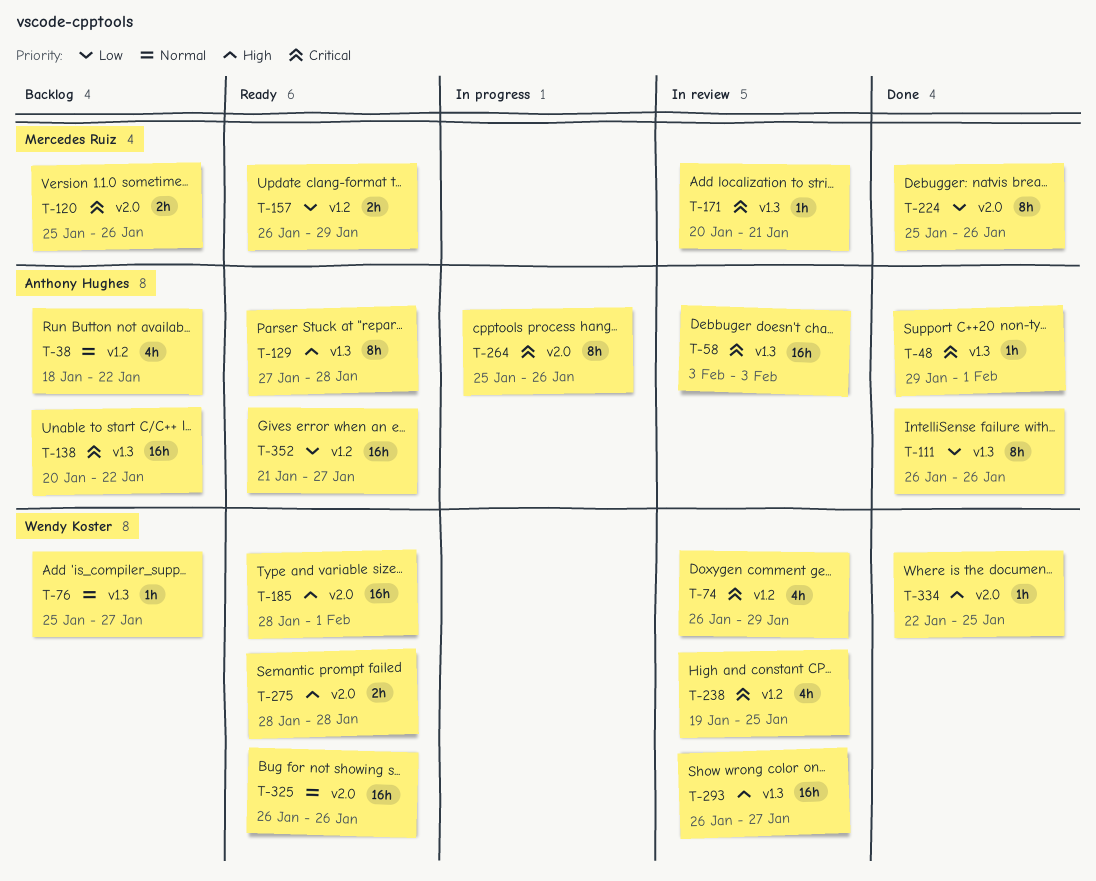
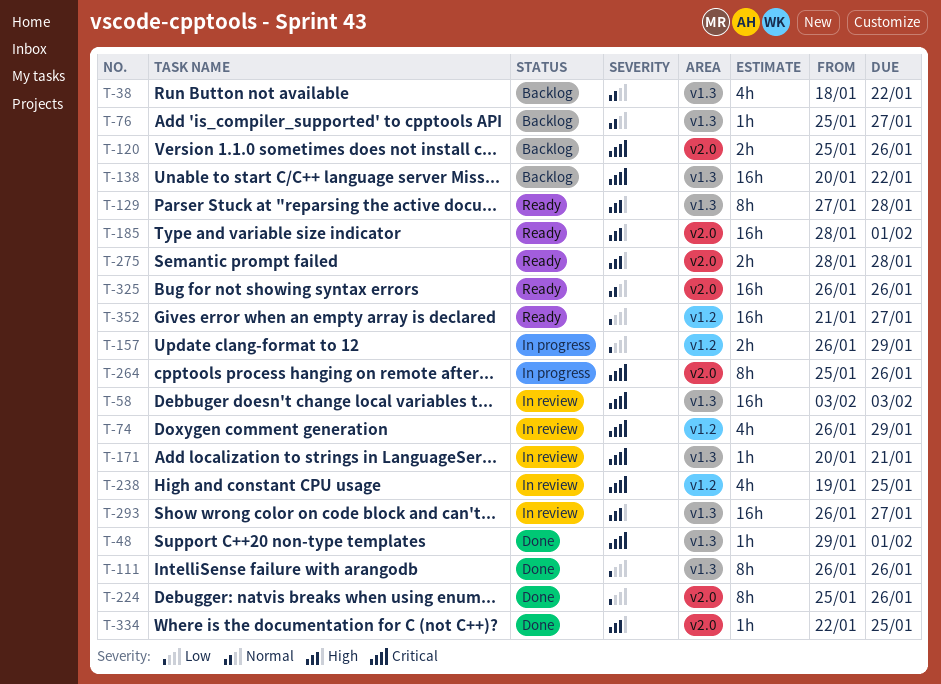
T-38, label: v1.2 -> v1.3
T-157, status: Ready -> In progress

